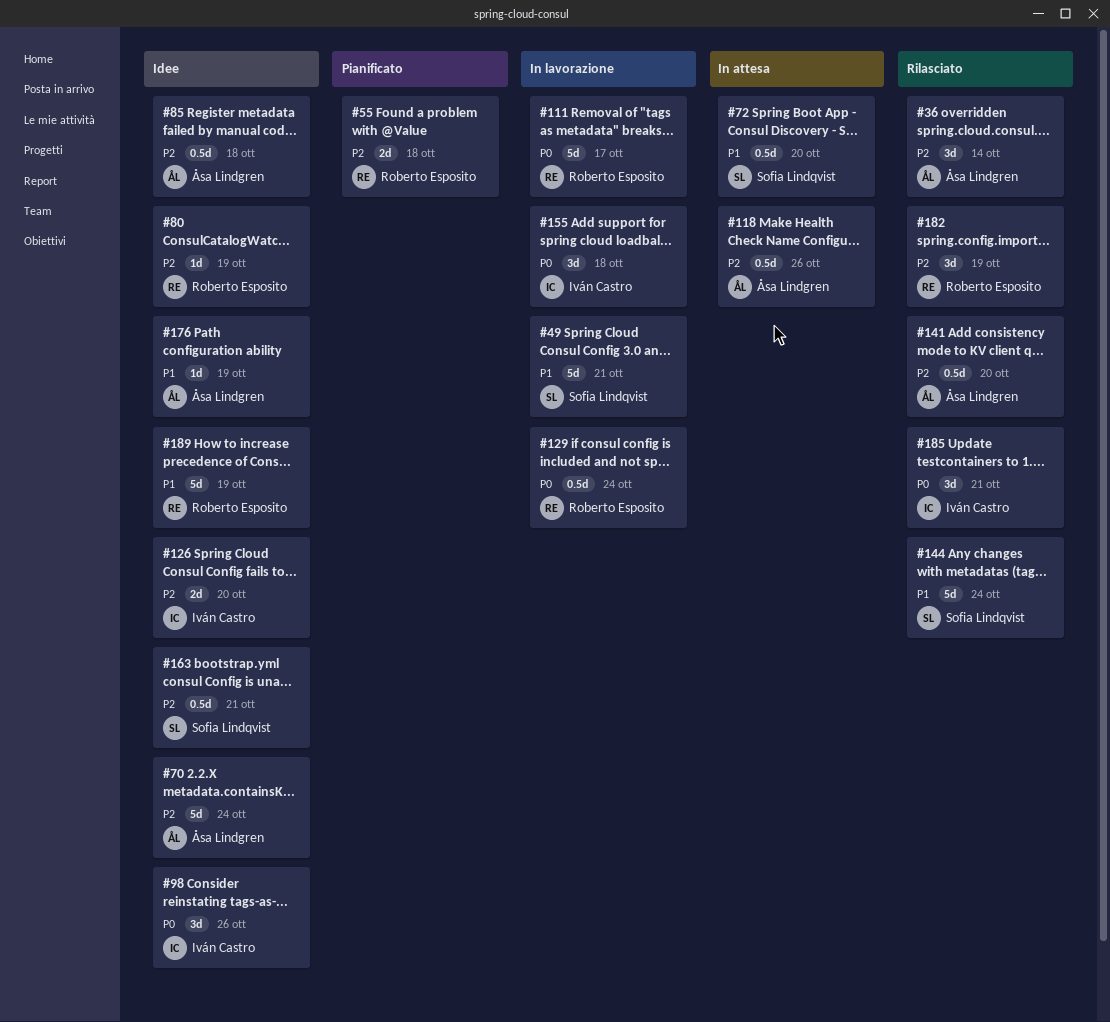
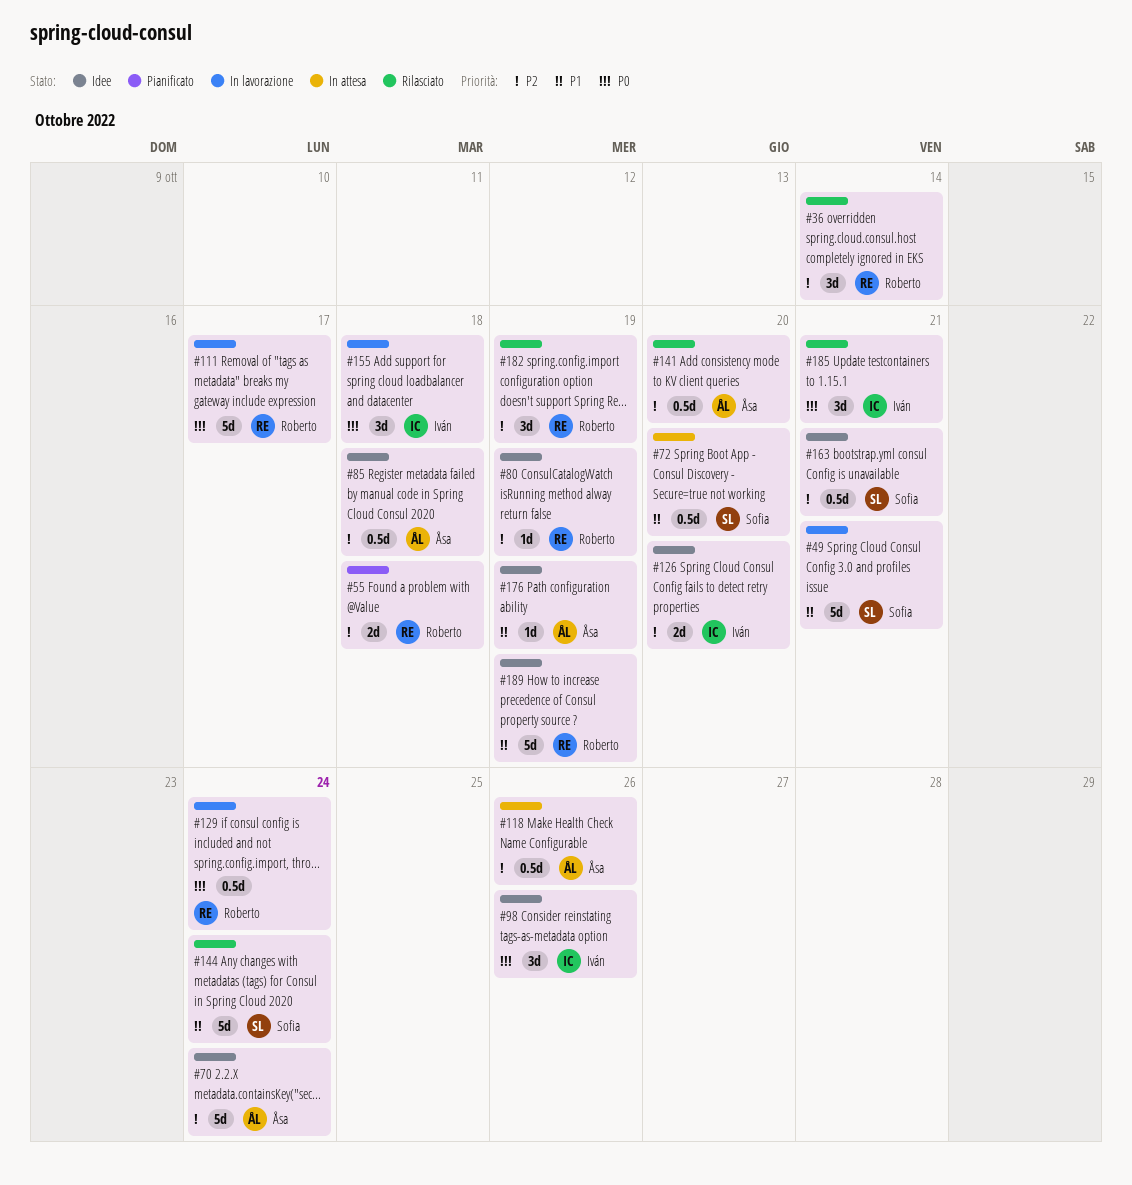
#36, owner: Åsa Lindgren -> Roberto Esposito

